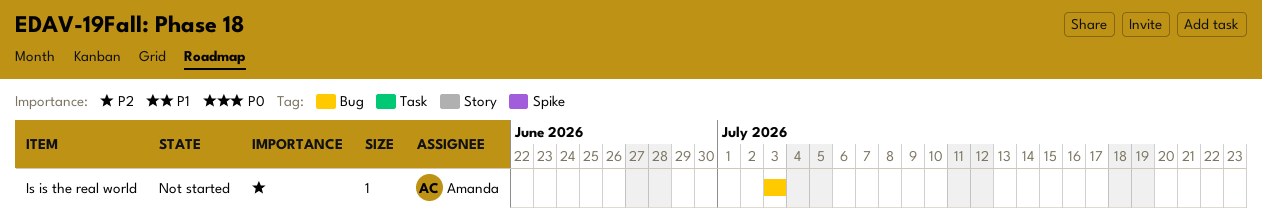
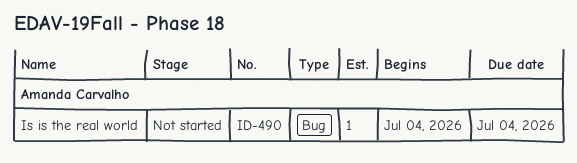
Is is the real world, start: Jul 3 -> Jul 4
Is is the real world, due: Jul 3 -> Jul 4

